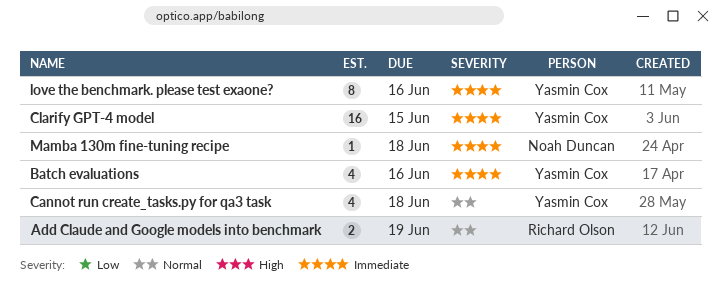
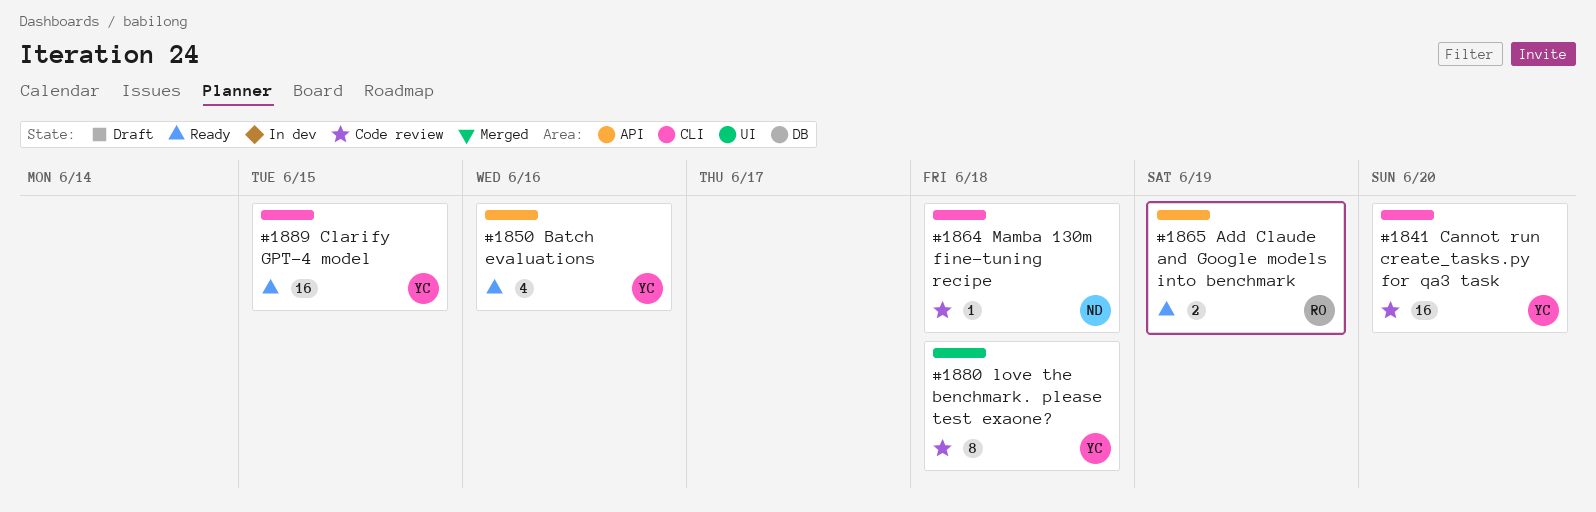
Cannot run create_tasks.py for qa3 task, estimate: 4 -> 16
Cannot run create_tasks.py for qa3 task, due: Jun 18 -> Jun 20
love the benchmark. please test exaone?, due: Jun 16 -> Jun 18

